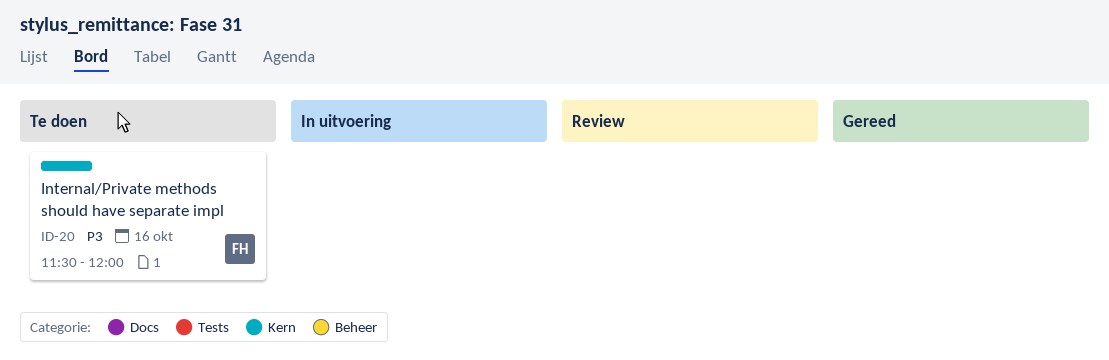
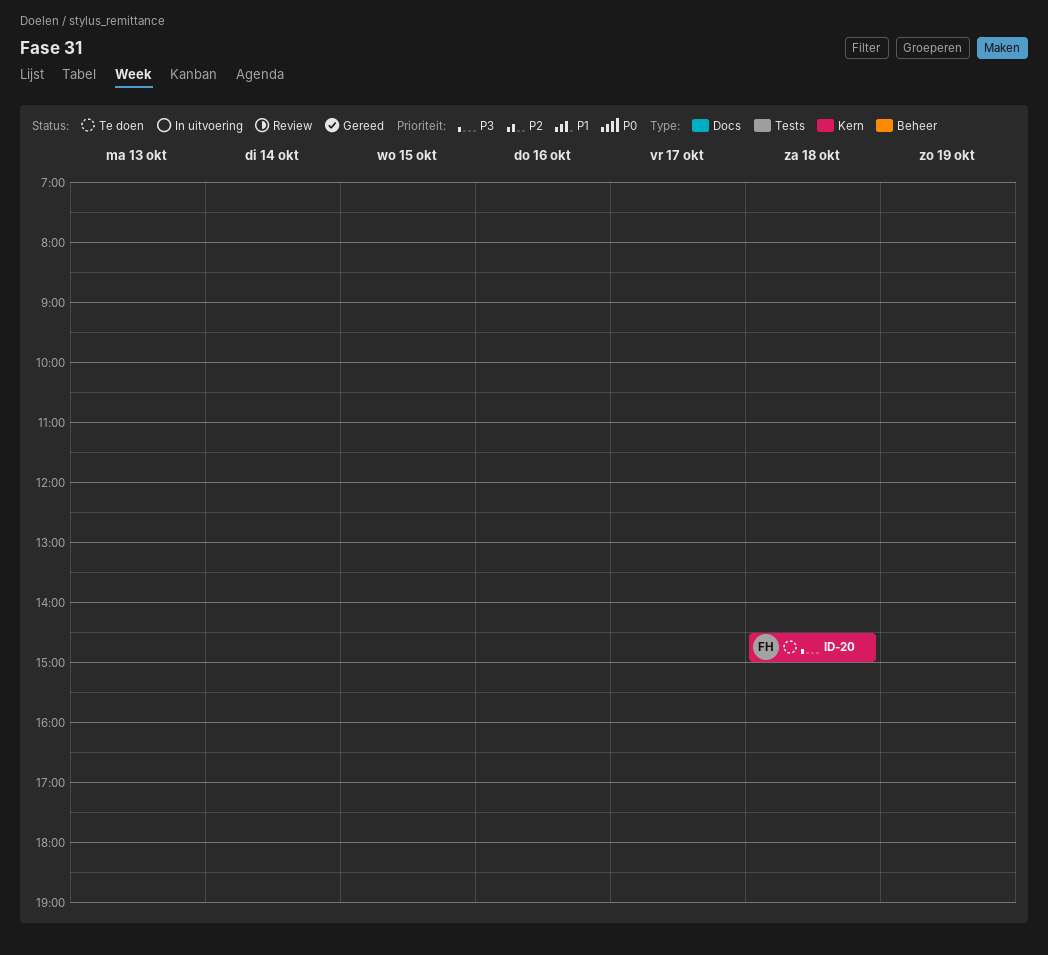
ID-20, day: Oct 16 -> Oct 18
ID-20, begins: 11:30 -> 14:30
ID-20, ends: 12:00 -> 15:00

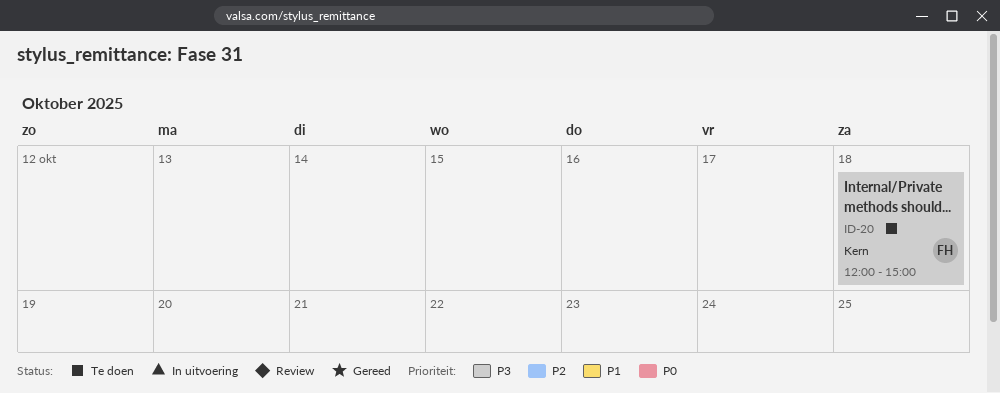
ID-20, begins: 14:30 -> 12:00

